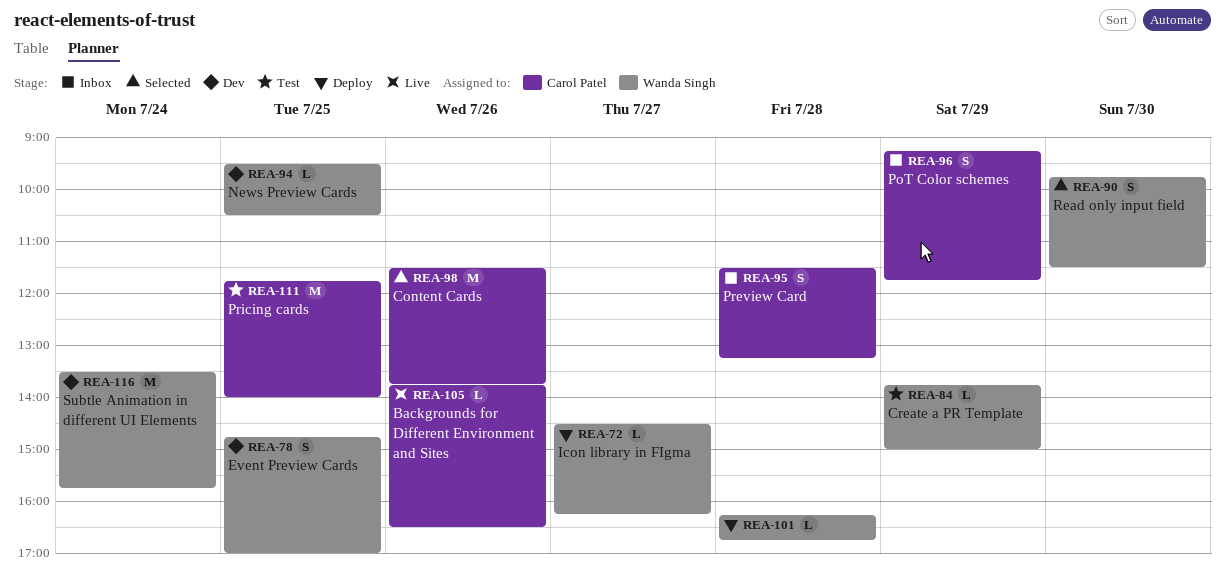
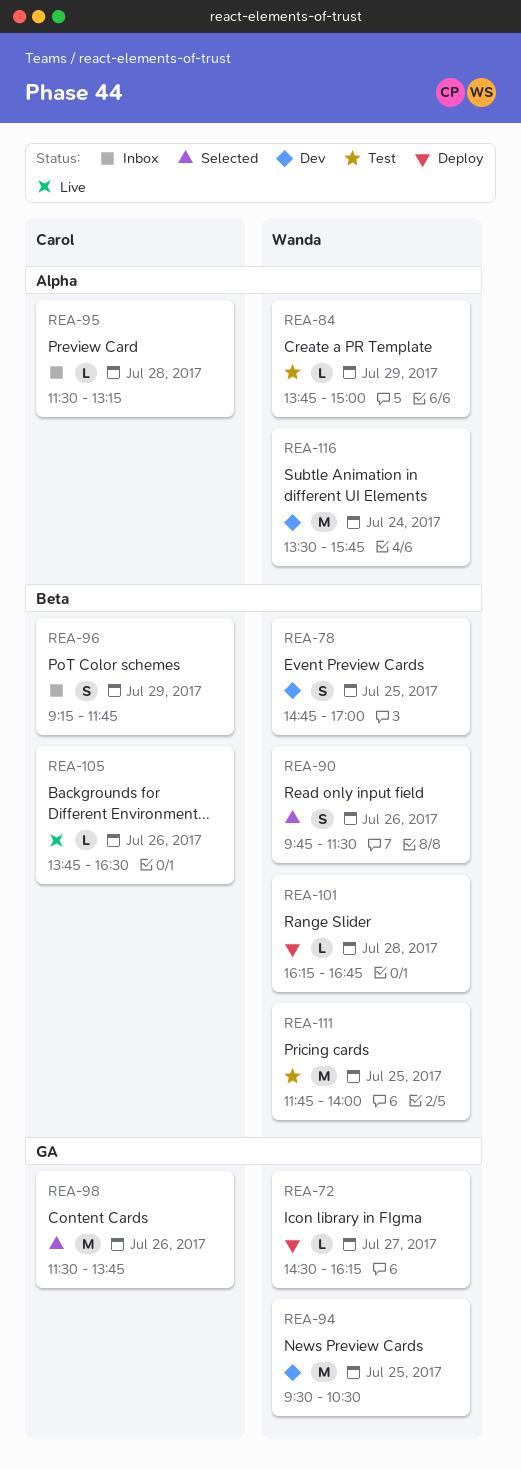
REA-90, day: Jul 30 -> Jul 26
REA-94, estimate: L -> M
REA-95, estimate: S -> L
REA-111, owner: Carol Patel -> Wanda Singh

